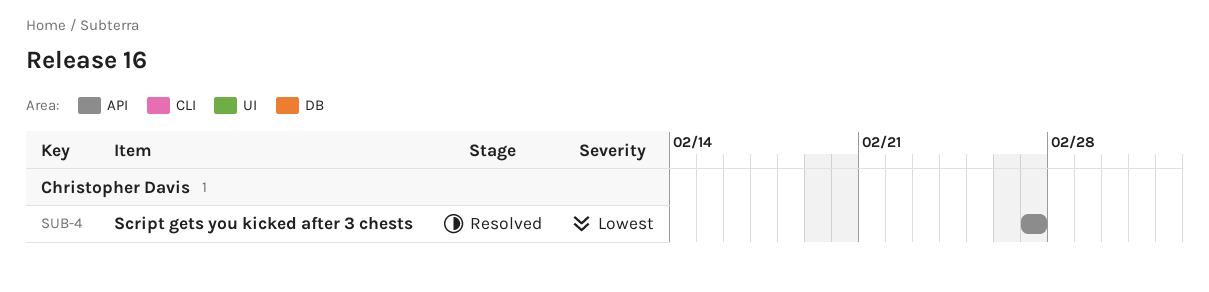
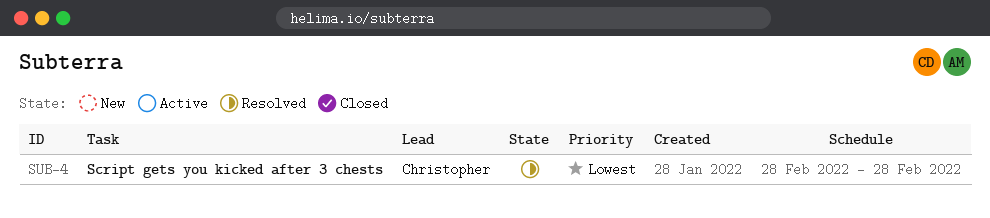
SUB-4, start: Feb 27 -> Feb 28
SUB-4, due: Feb 27 -> Feb 28

